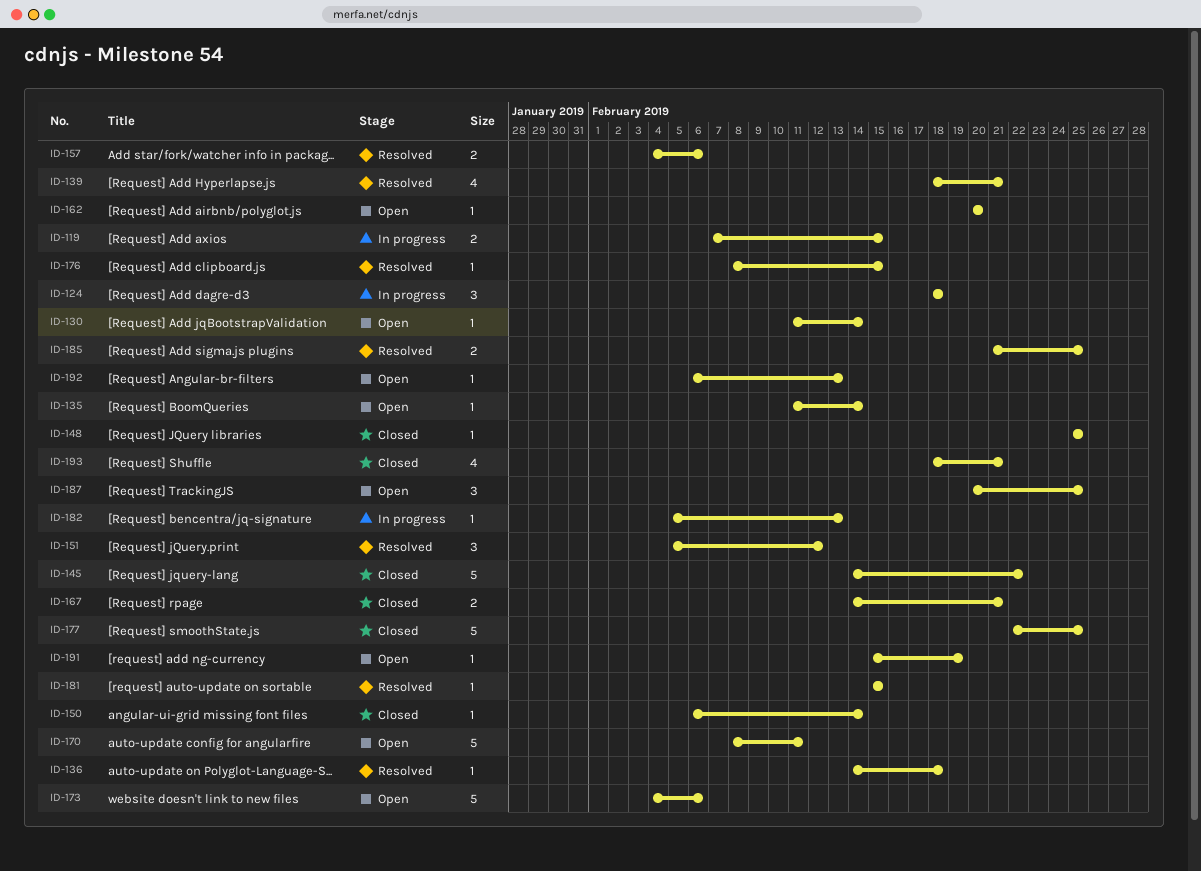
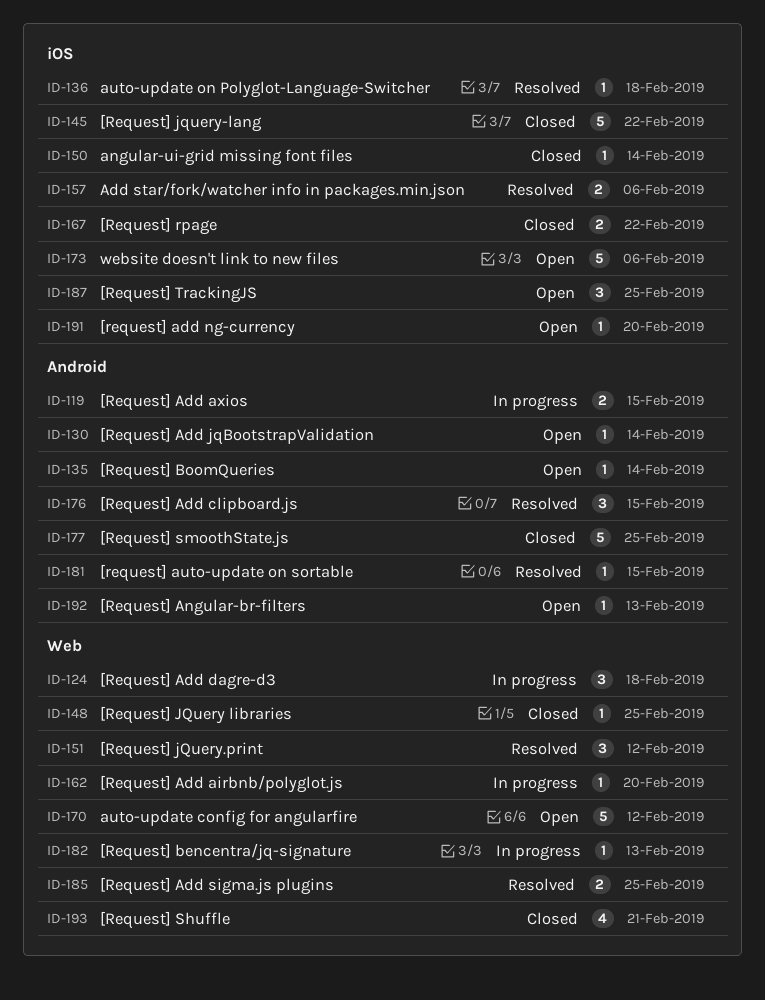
ID-139: present -> none
ID-162, status: Open -> In progress
ID-167, due: Feb 21 -> Feb 22
ID-170, due: Feb 11 -> Feb 12
ID-176, estimate: 1 -> 3
ID-191, due: Feb 19 -> Feb 20

